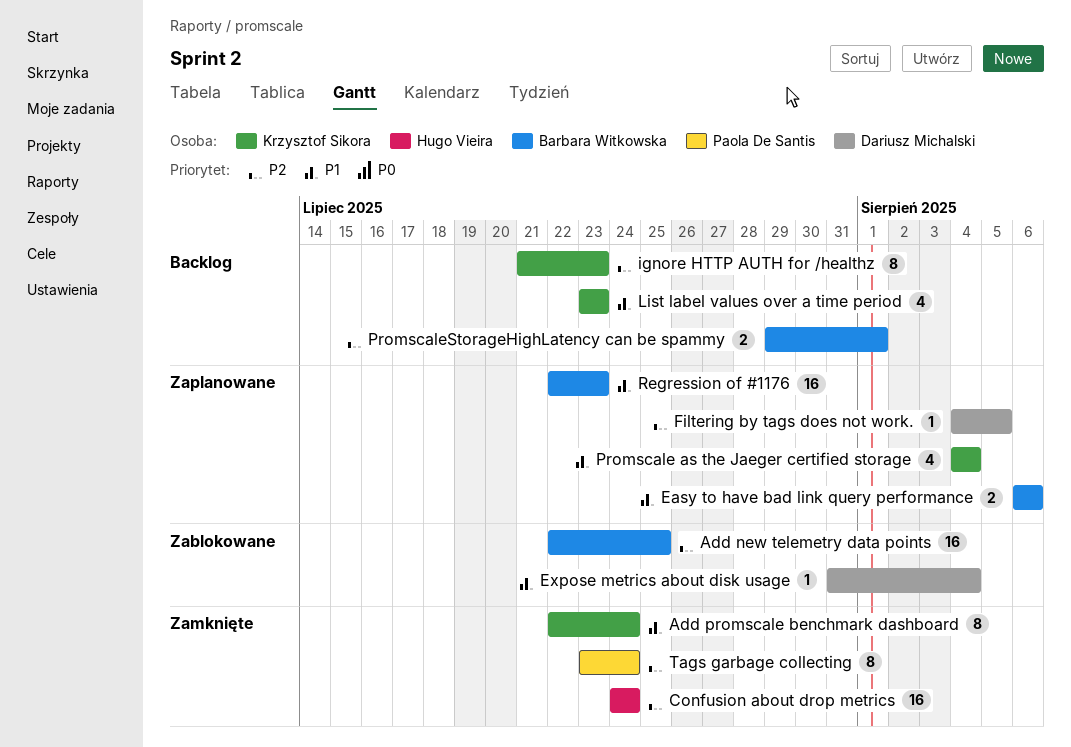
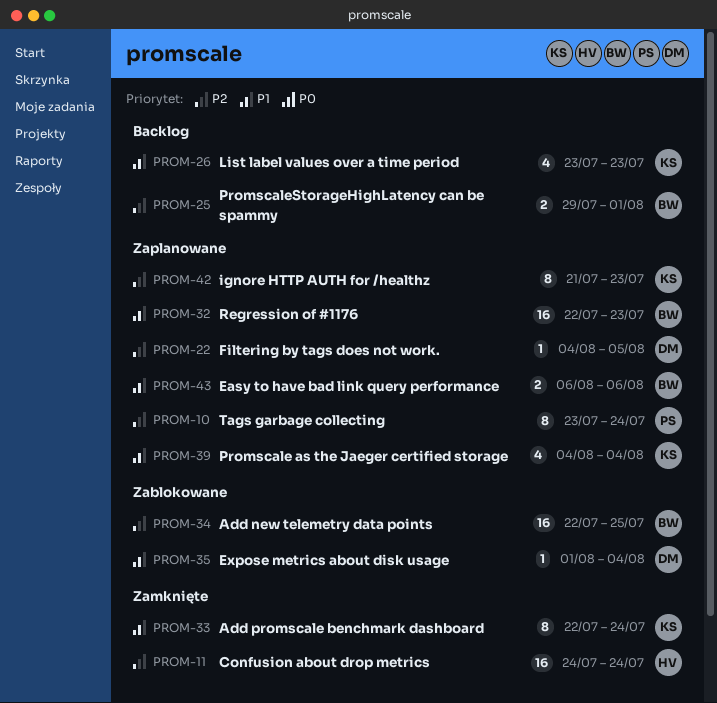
Expose metrics about disk usage, start: Jul 31 -> Aug 1
ignore HTTP AUTH for /healthz, status: Backlog -> Zaplanowane
Tags garbage collecting, status: Zamknięte -> Zaplanowane

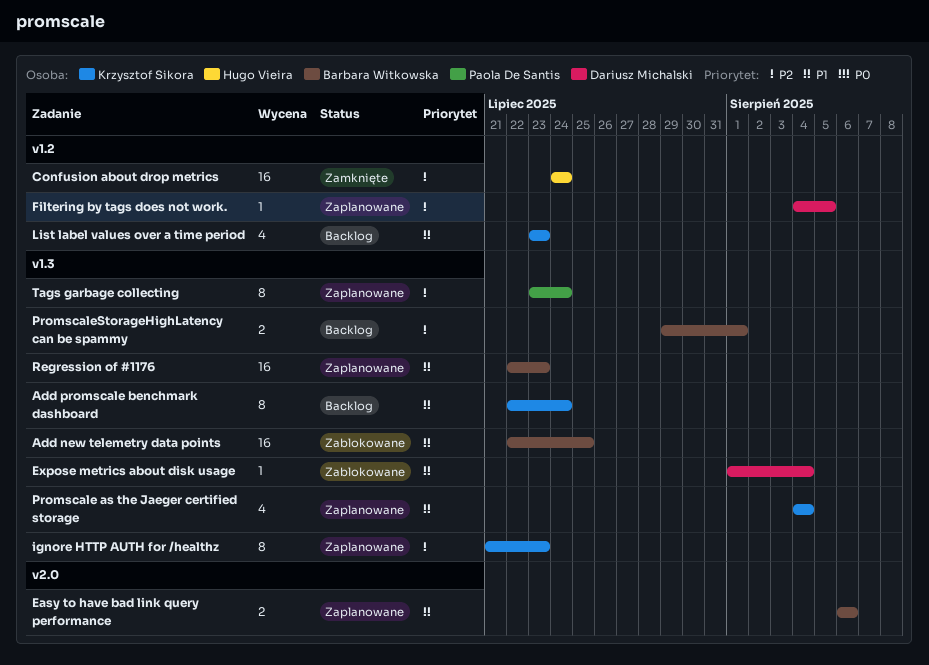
Add new telemetry data points, priority: P2 -> P1
Add promscale benchmark dashboard, status: Zamknięte -> Backlog

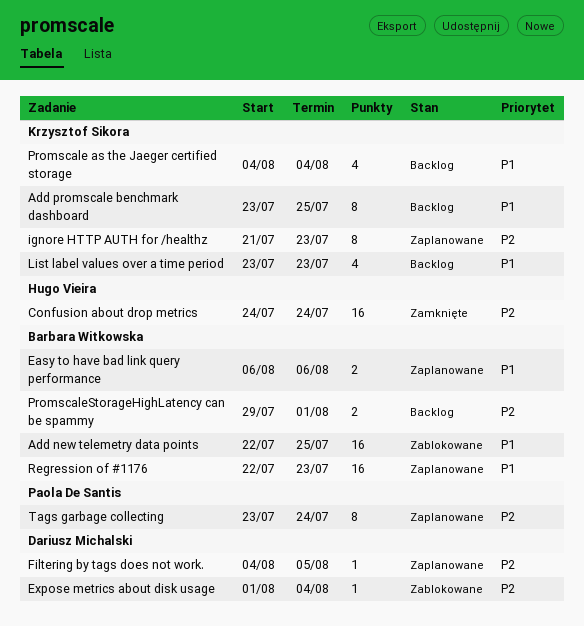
Add promscale benchmark dashboard, start: Jul 22 -> Jul 23
Add promscale benchmark dashboard, due: Jul 24 -> Jul 25
Expose metrics about disk usage, priority: P1 -> P2
Promscale as the Jaeger certified storage, status: Zaplanowane -> Backlog

